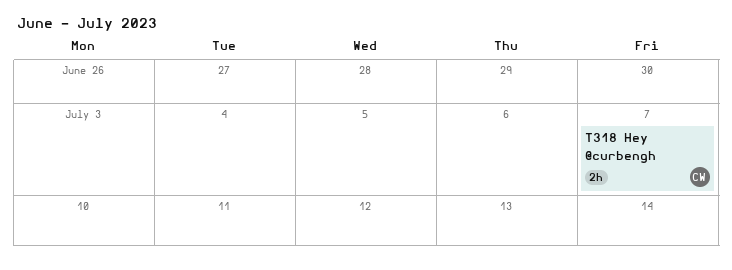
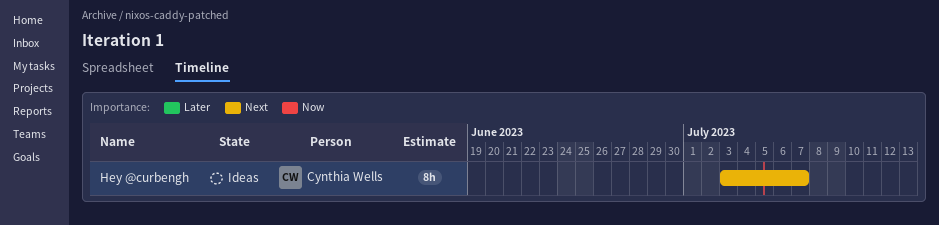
Hey @curbengh, estimate: 2h -> 8h

